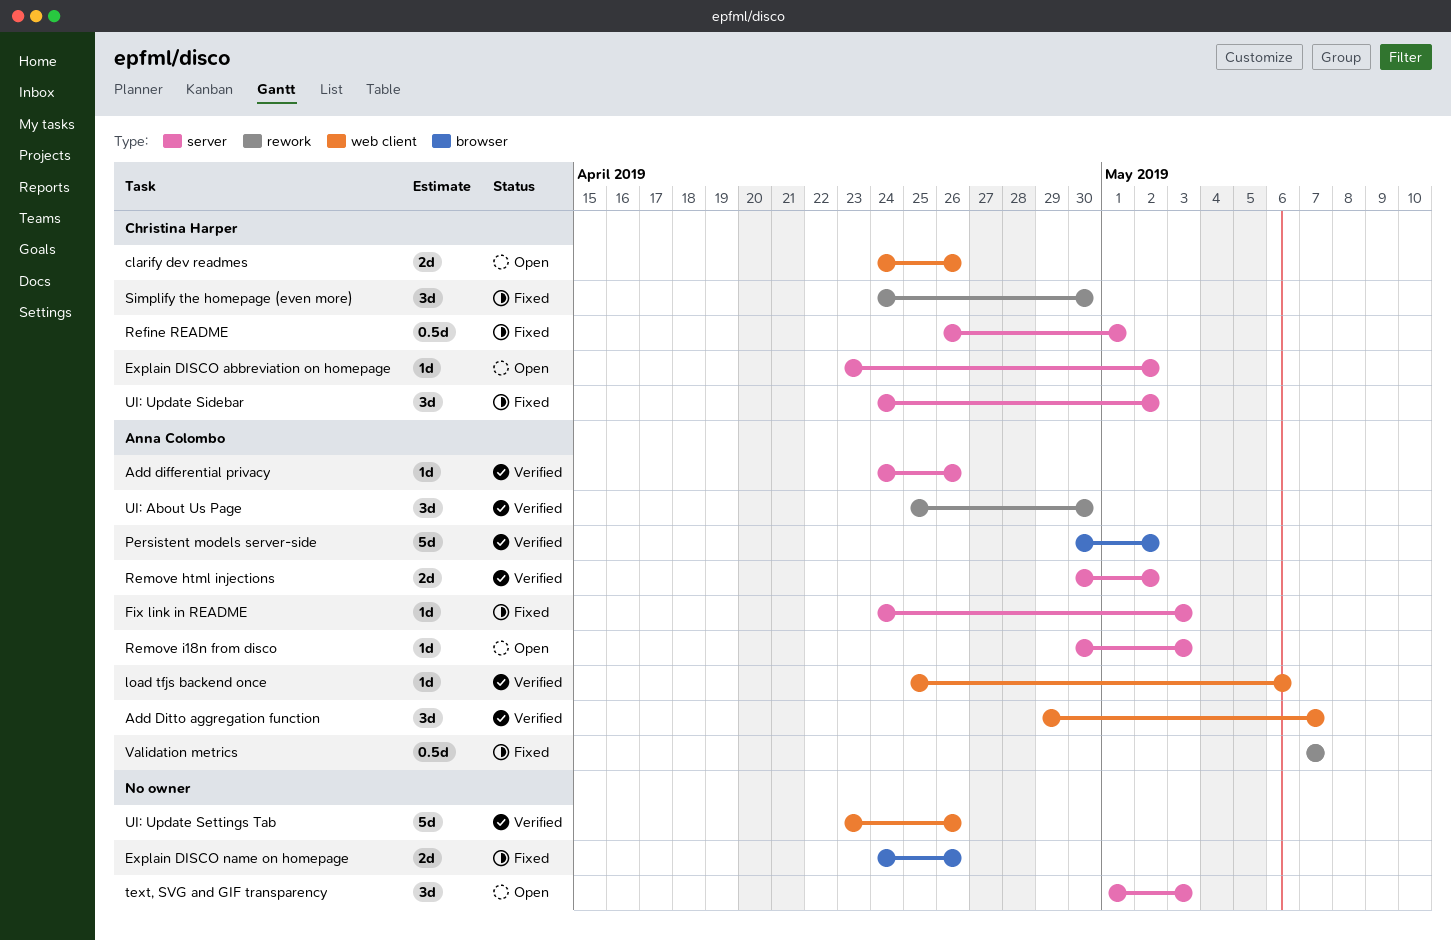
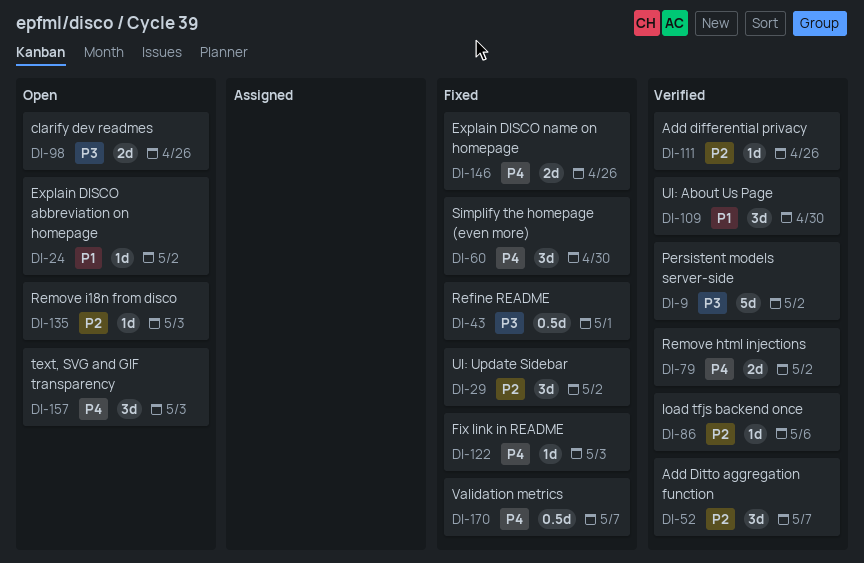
UI: Update Settings Tab: present -> none

